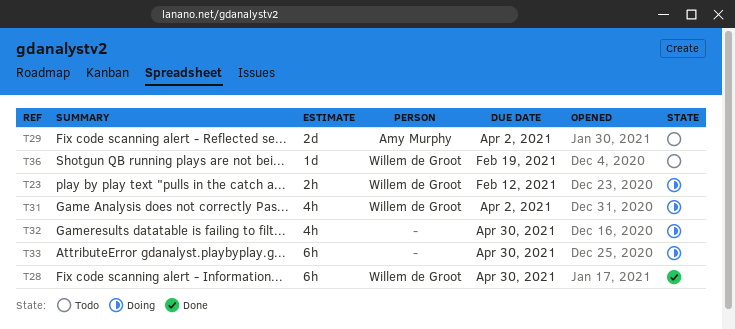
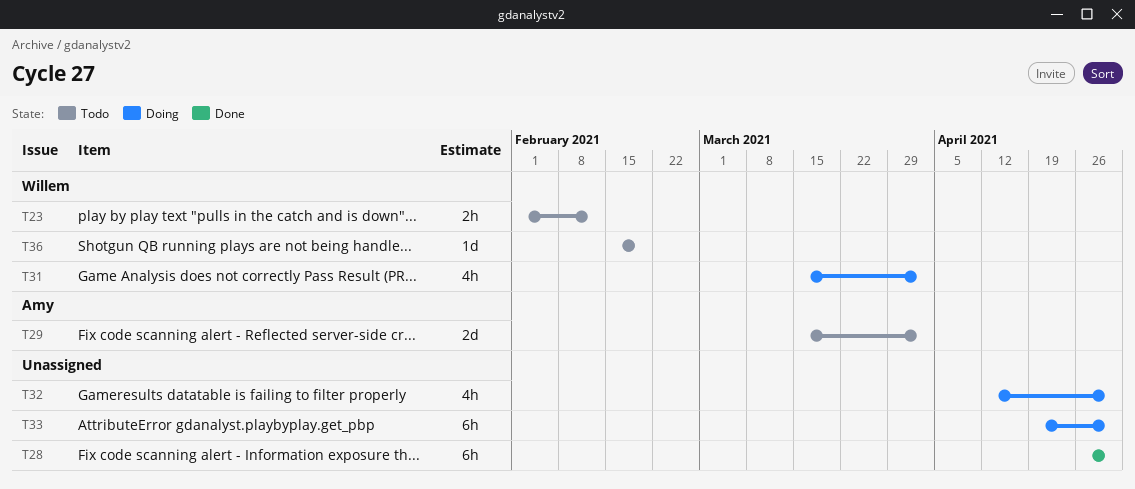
T23, status: Doing -> Todo
T28, owner: Willem de Groot -> none

